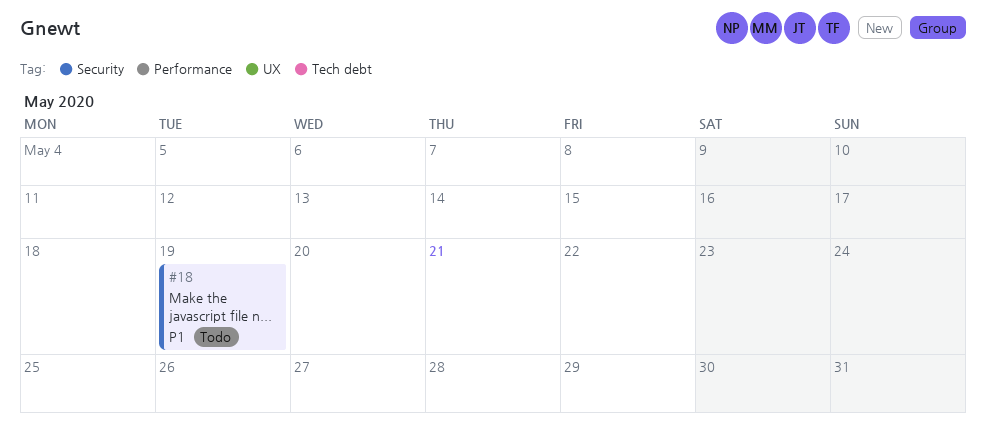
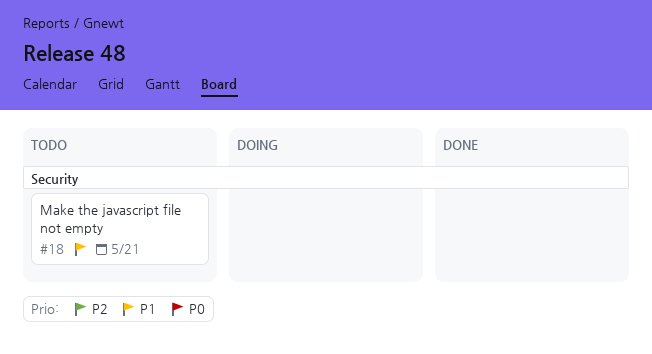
#18, due: May 19 -> May 21

